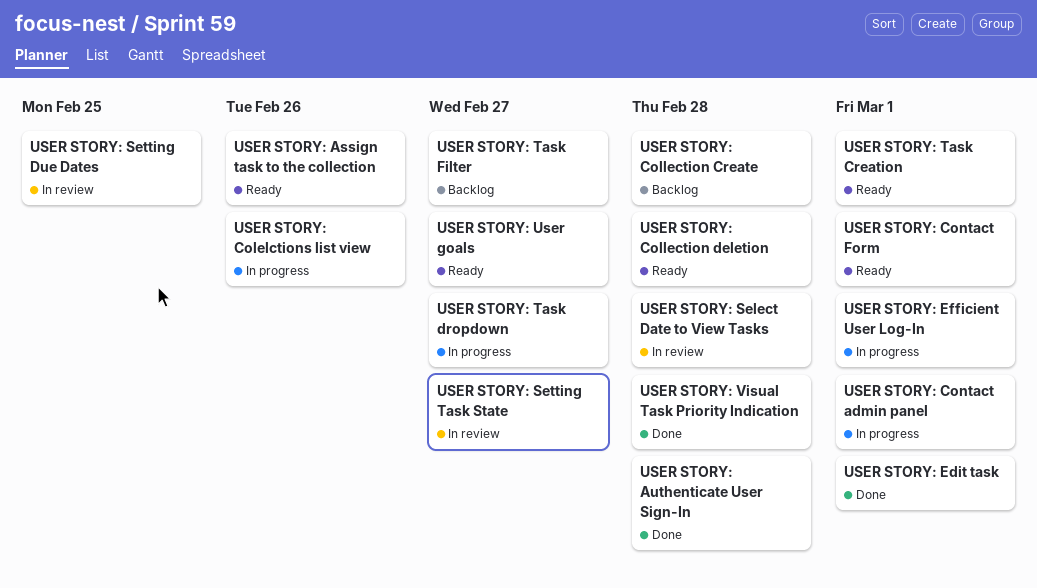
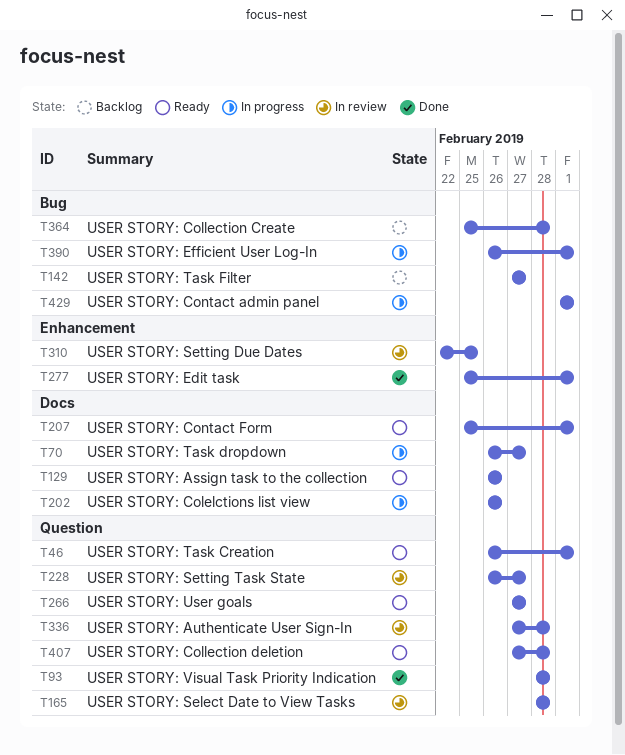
USER STORY: Authenticate User Sign-In, status: Done -> In review

